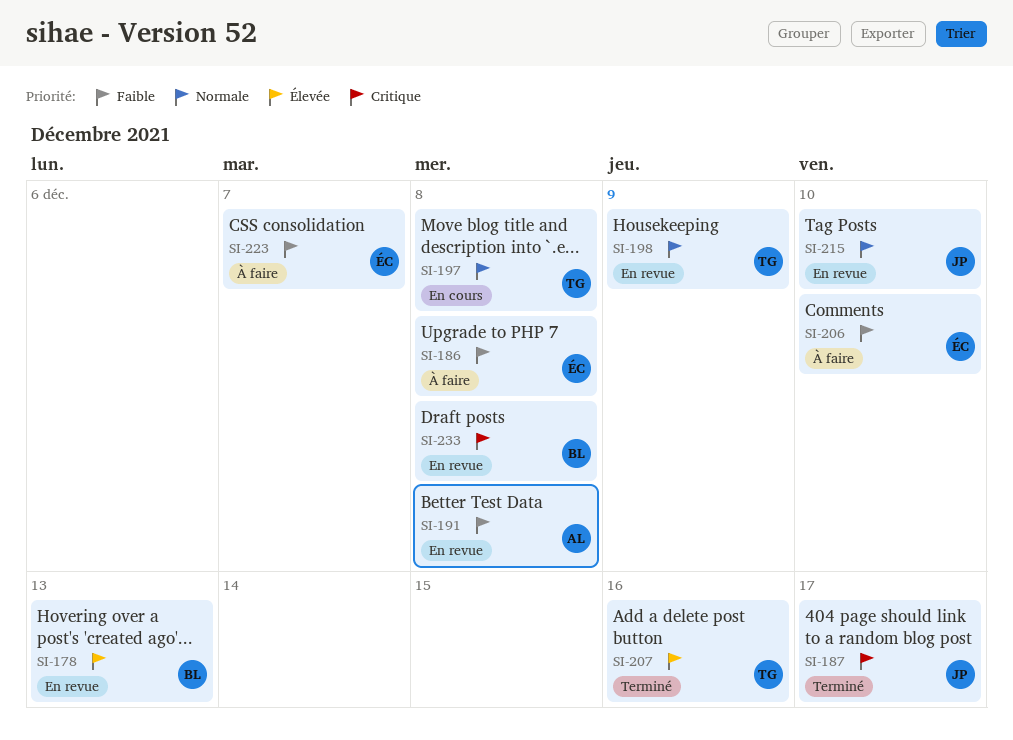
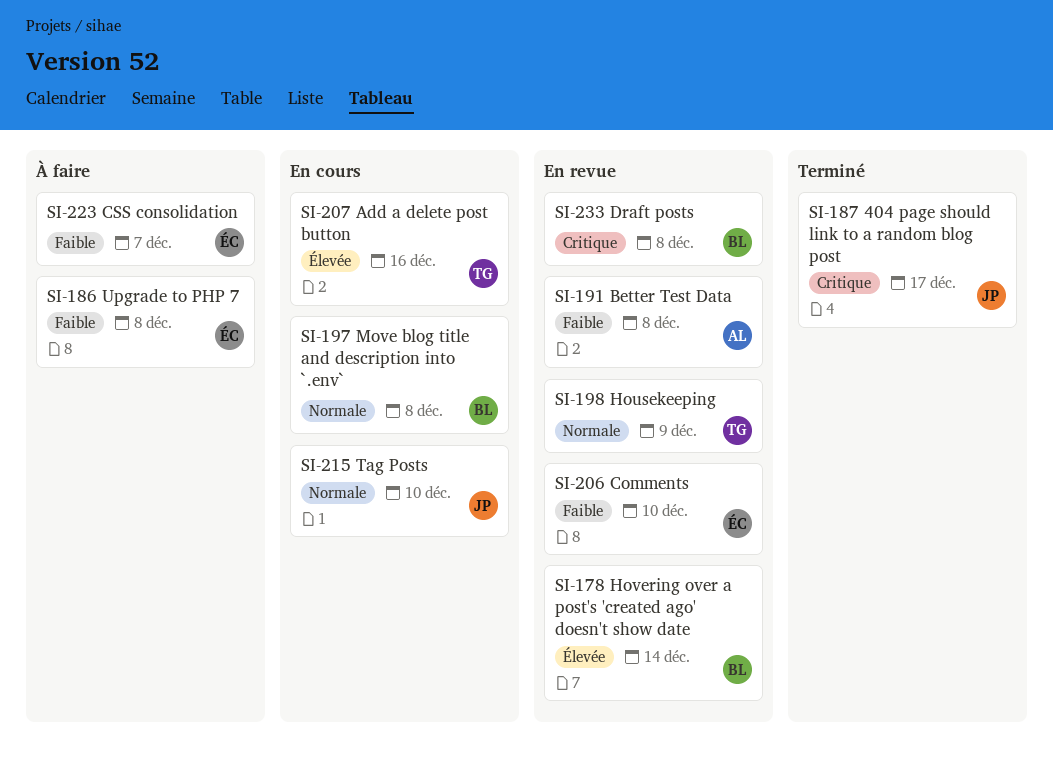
SI-178, due: Dec 13 -> Dec 14
SI-197, owner: TG -> BL
SI-206, status: À faire -> En revue
SI-207, status: Terminé -> En cours
SI-215, status: En revue -> En cours

